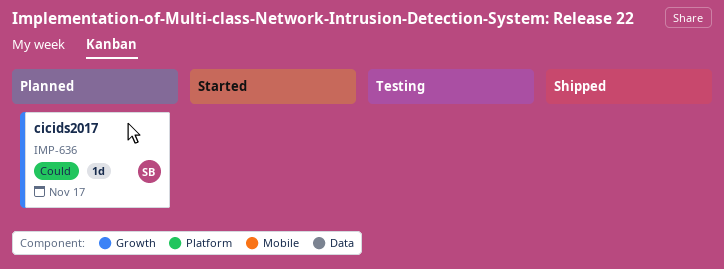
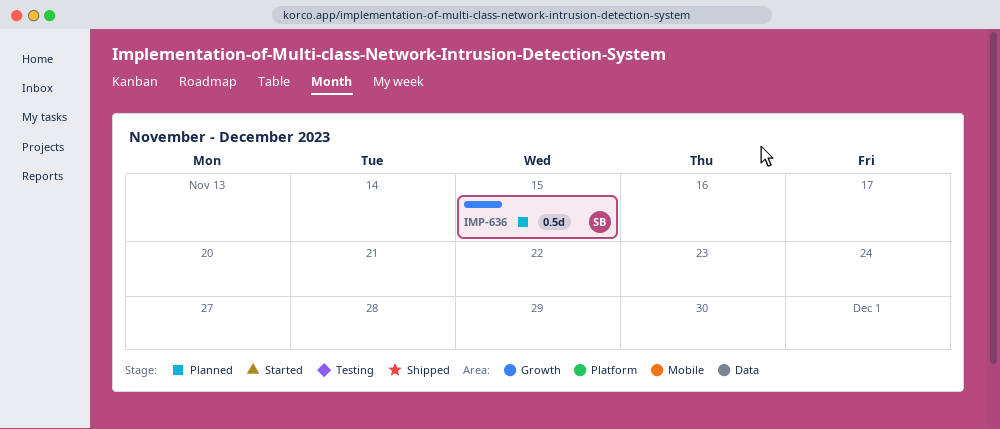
IMP-636, estimate: 1d -> 0.5d
IMP-636, due: Nov 17 -> Nov 15

